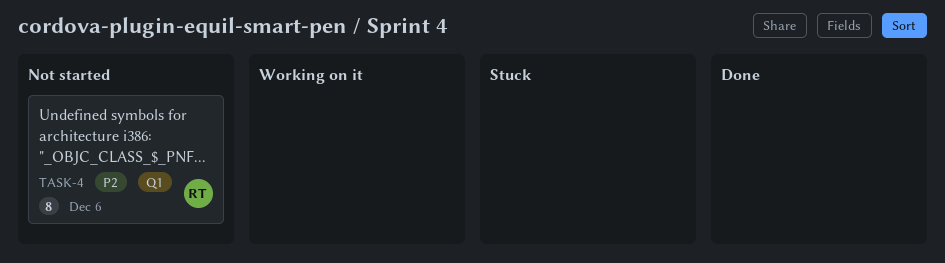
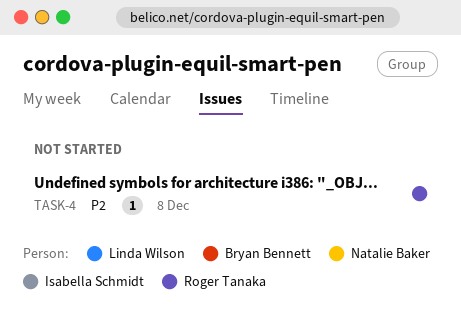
TASK-4, estimate: 8 -> 1
TASK-4, due: Dec 6 -> Dec 8

